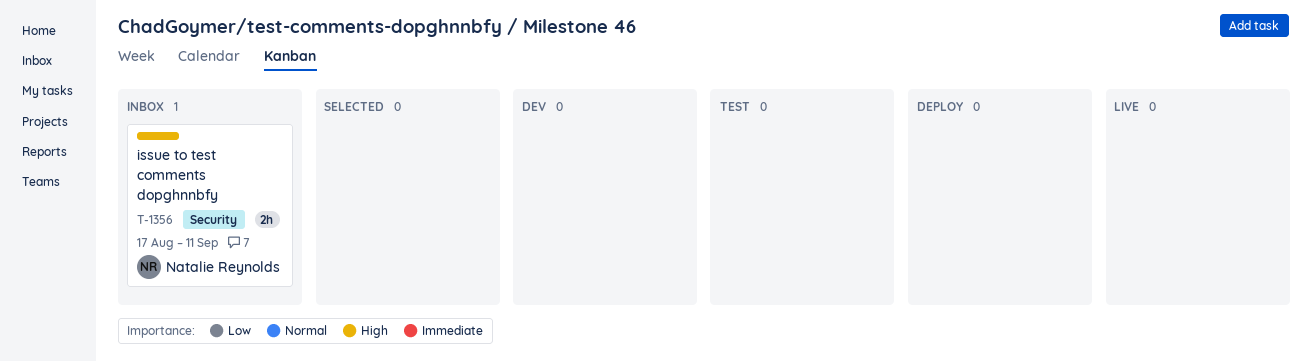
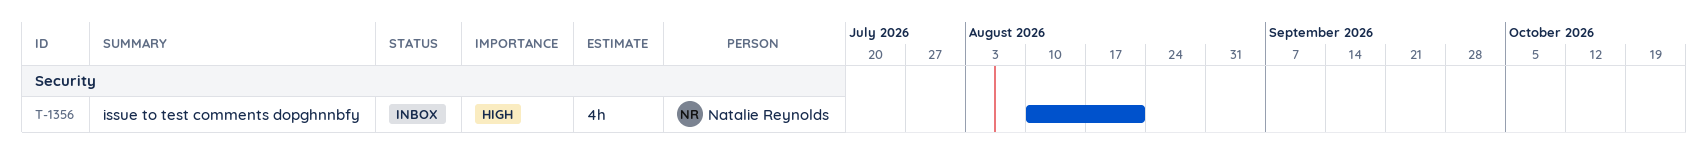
T-1356, estimate: 2h -> 4h
T-1356, start: Aug 17 -> Aug 10
T-1356, due: Sep 11 -> Aug 21

